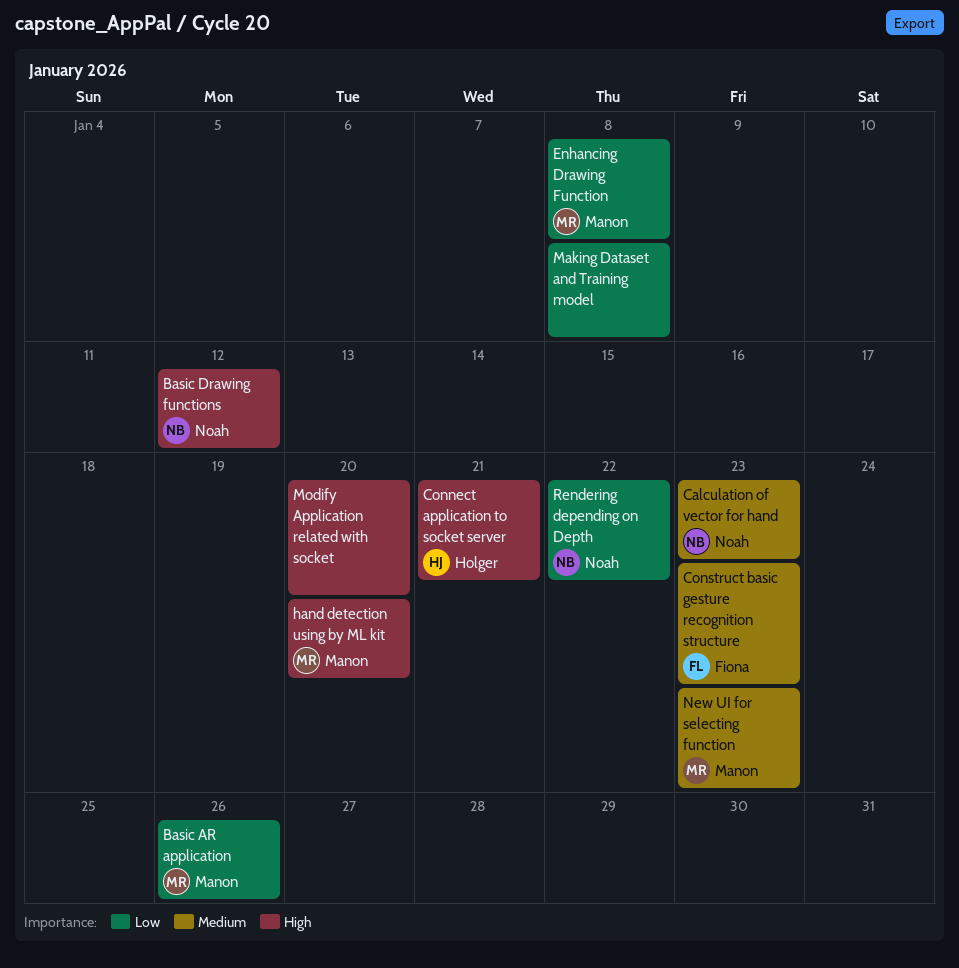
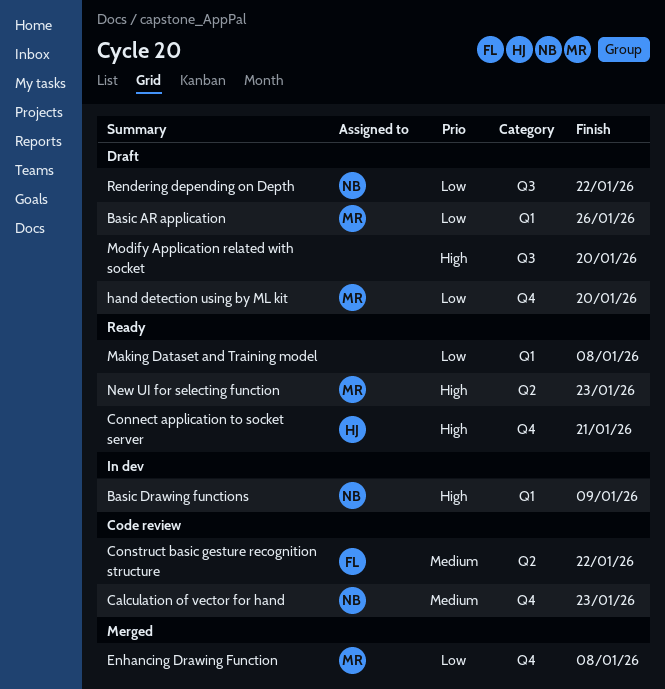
Basic Drawing functions, due: Jan 12 -> Jan 9
Construct basic gesture recognition structure, due: Jan 23 -> Jan 22
hand detection using by ML kit, priority: High -> Low
New UI for selecting function, priority: Medium -> High

